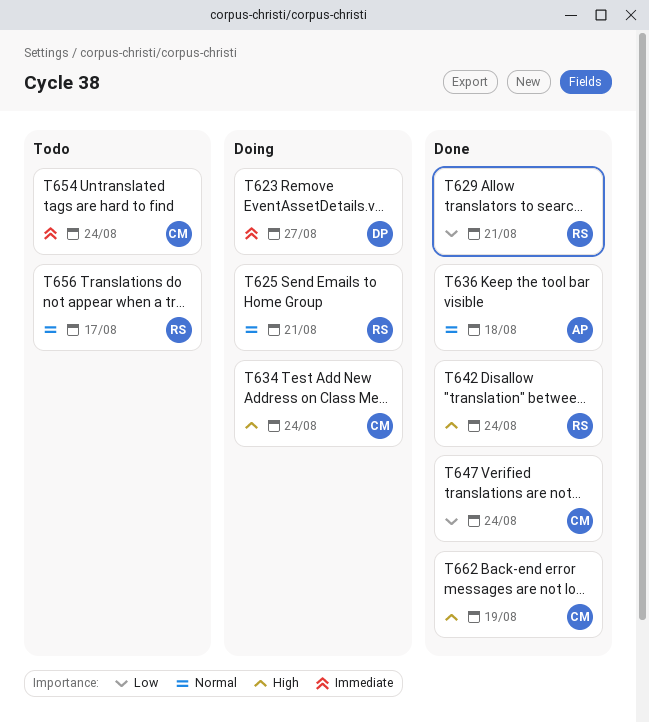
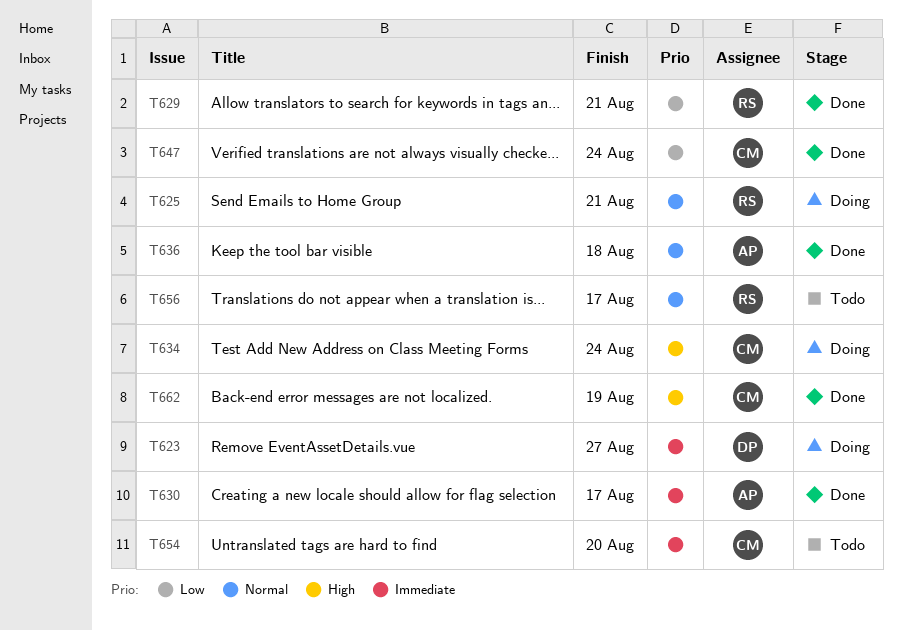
T630: none -> present
T642: present -> none
T654, due: Aug 24 -> Aug 20

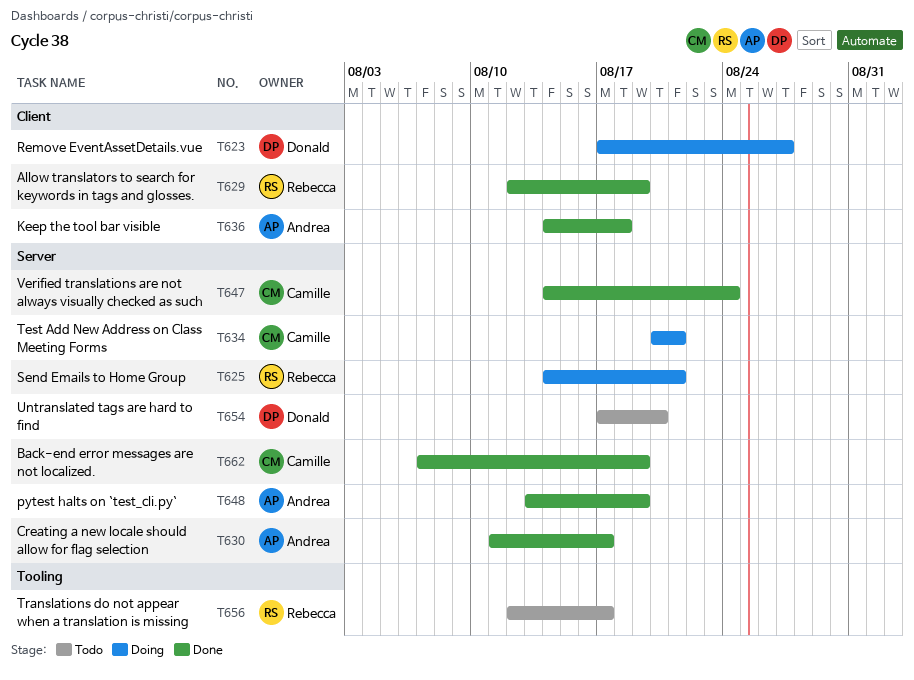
T629, due: Aug 21 -> Aug 19
T634, due: Aug 24 -> Aug 21
T648: none -> present
T654, owner: Camille -> Donald

